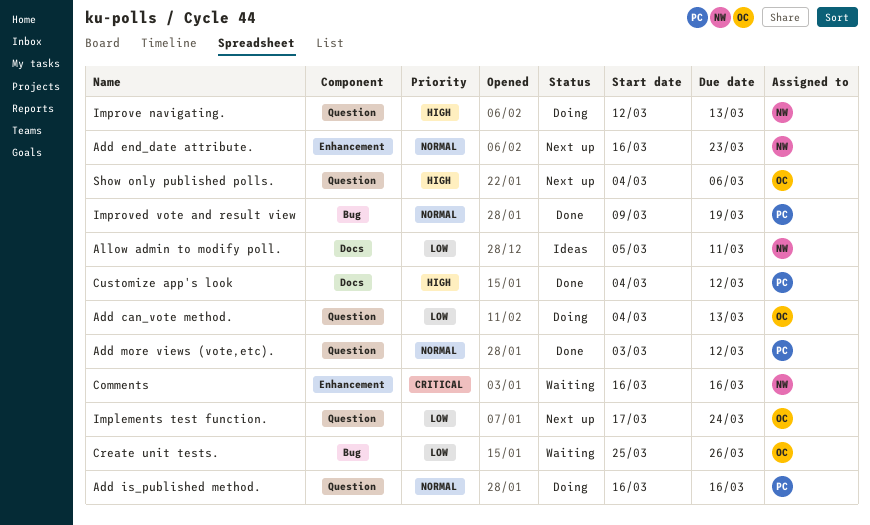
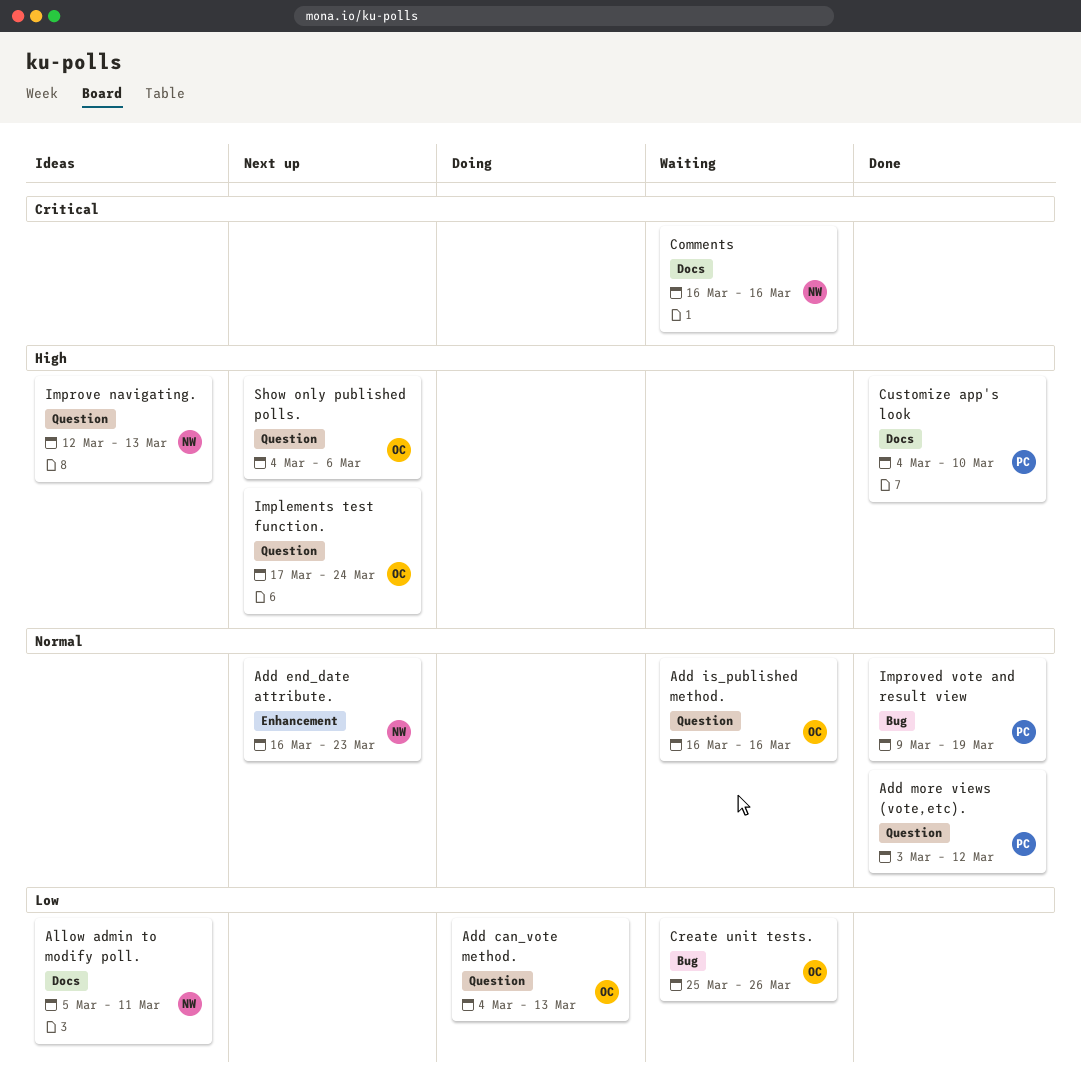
Add is_published method., status: Doing -> Waiting
Add is_published method., owner: PC -> OC
Comments, label: Enhancement -> Docs
Customize app's look, due: Mar 12 -> Mar 10
Implements test function., priority: Low -> High
Improve navigating., status: Doing -> Ideas

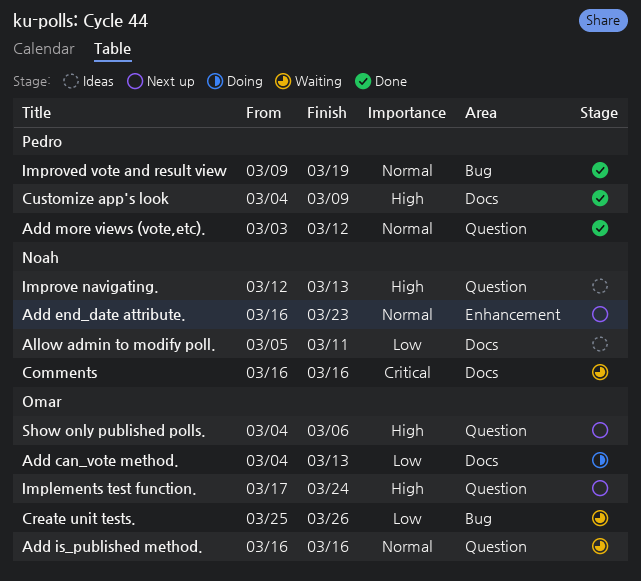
Add can_vote method., label: Question -> Docs
Customize app's look, due: Mar 10 -> Mar 9

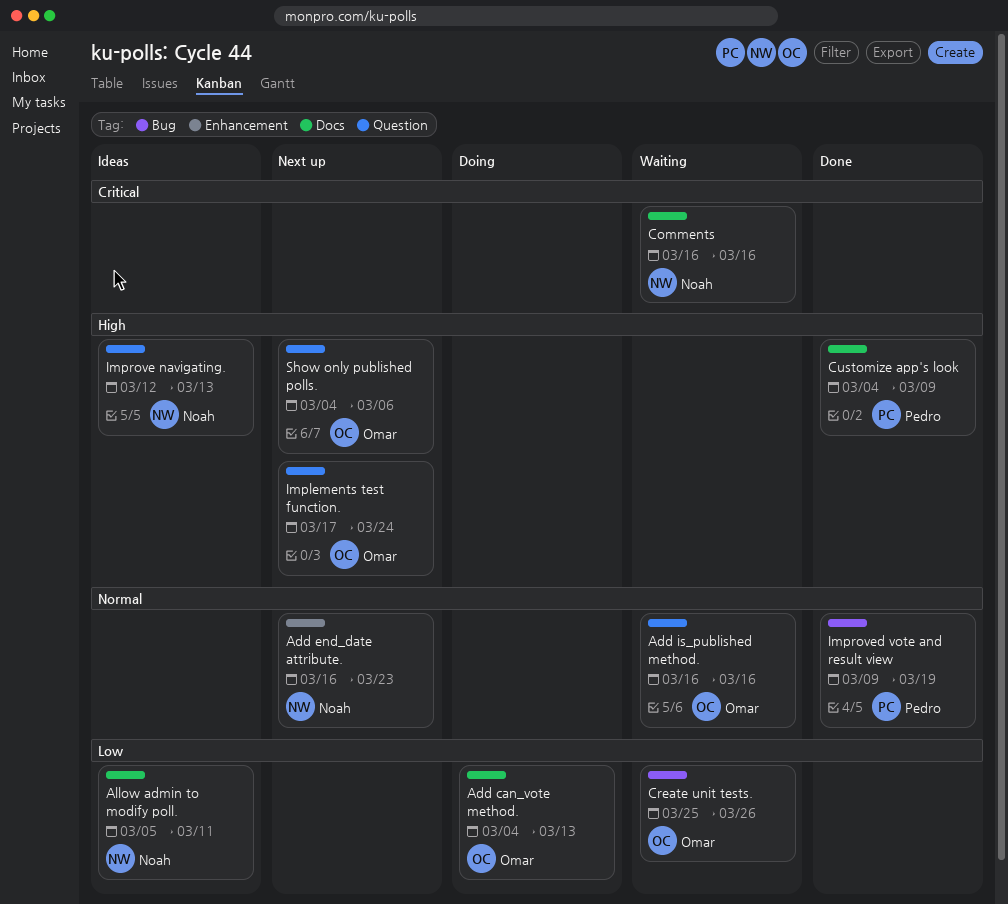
Add more views (vote,etc).: present -> none

